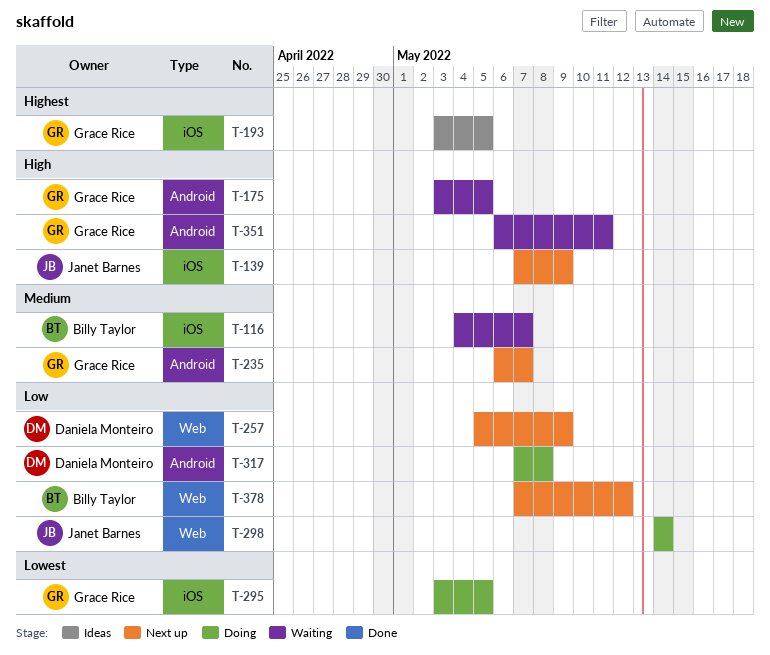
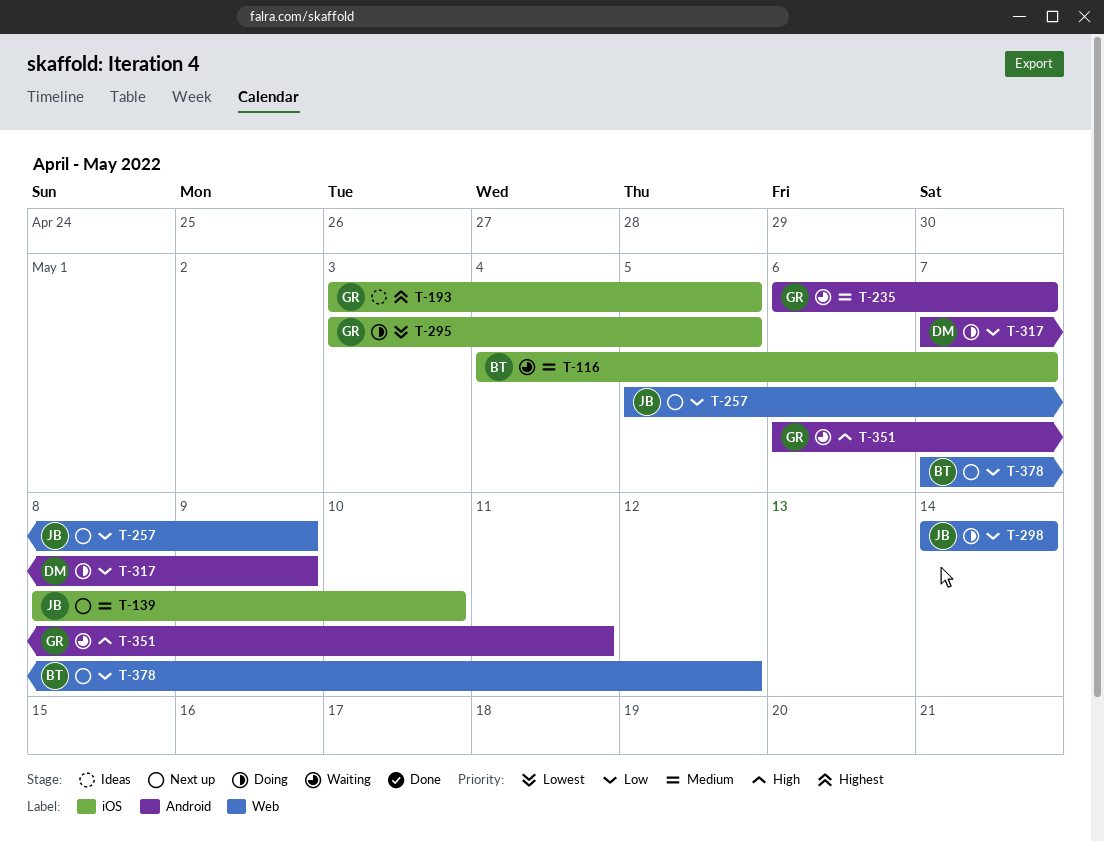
T-139, priority: High -> Medium
T-139, start: May 7 -> May 8
T-139, due: May 9 -> May 10
T-175: present -> none
T-235, status: Next up -> Waiting
T-257, owner: Daniela Monteiro -> Janet Barnes
T-317, due: May 8 -> May 9

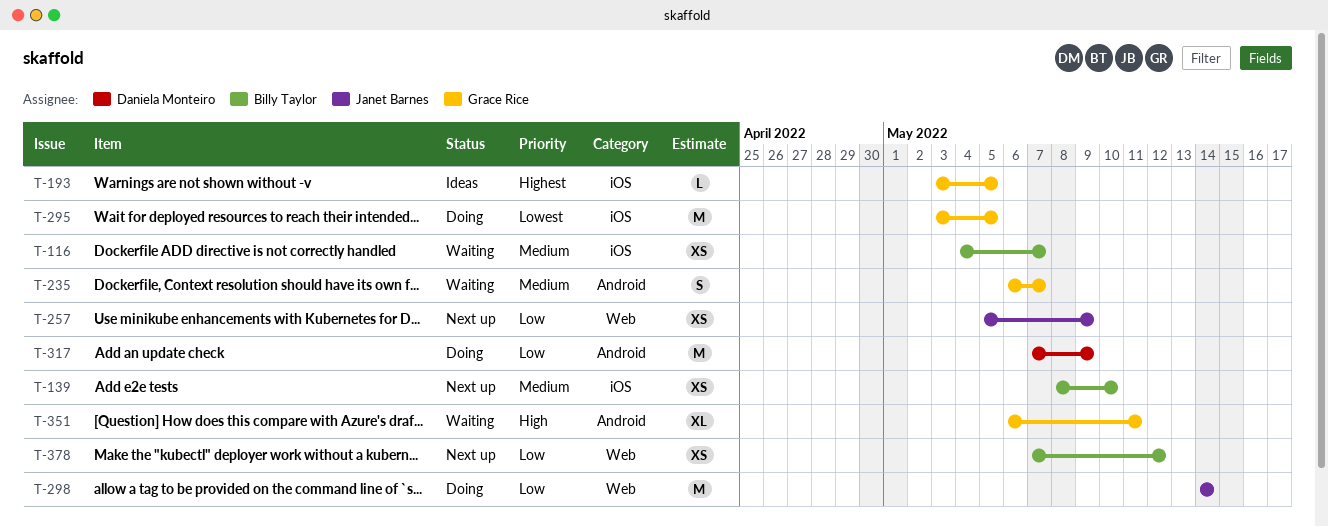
T-139, owner: Janet Barnes -> Billy Taylor

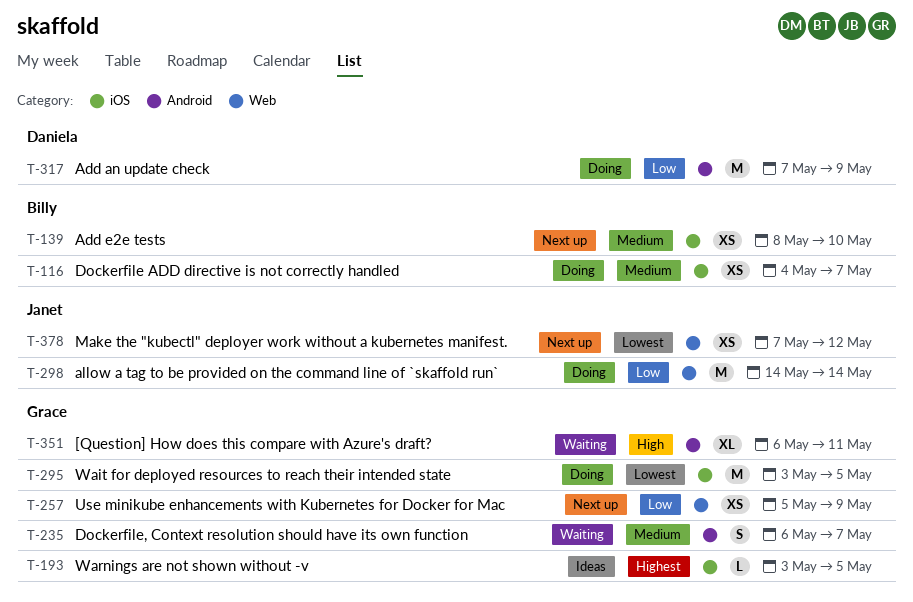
T-116, status: Waiting -> Doing
T-257, owner: Janet Barnes -> Grace Rice
T-378, owner: Billy Taylor -> Janet Barnes
T-378, priority: Low -> Lowest

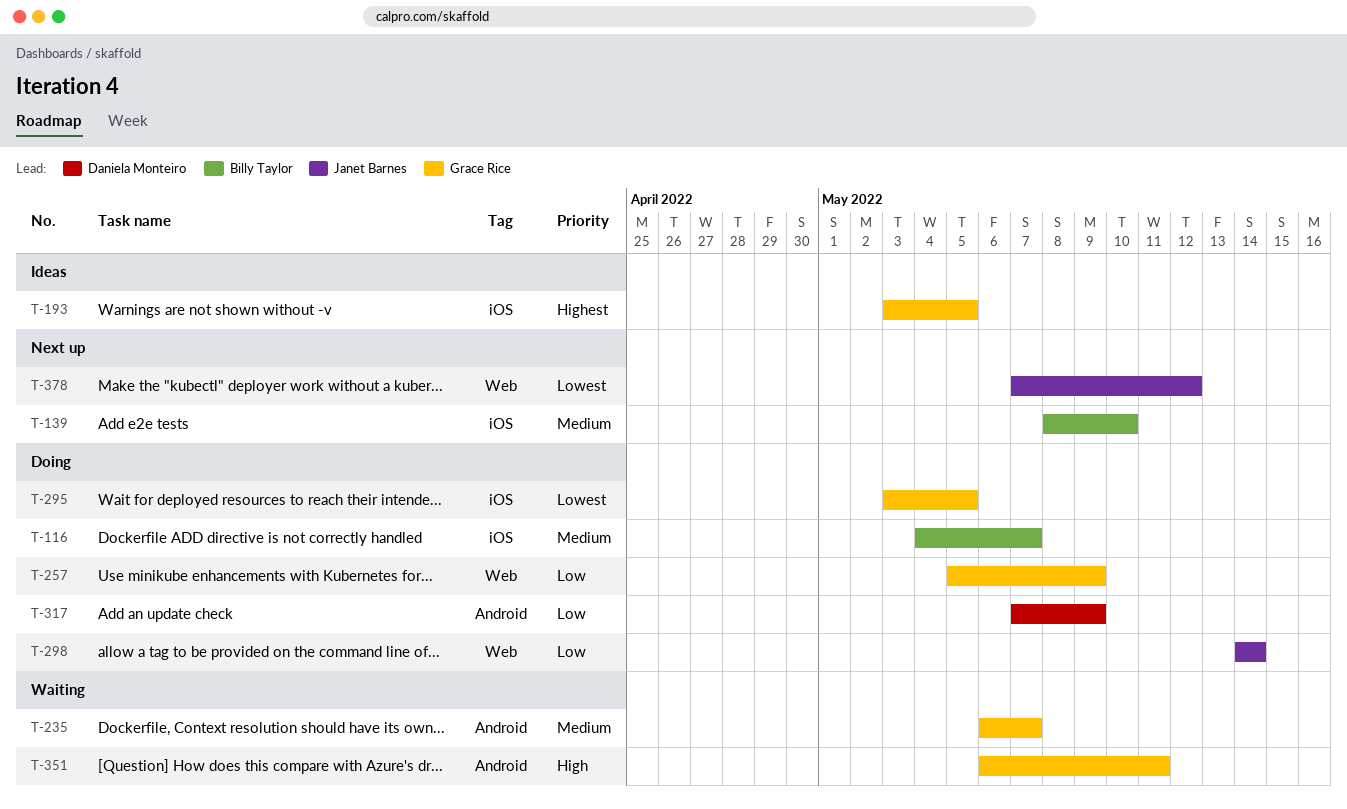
T-257, status: Next up -> Doing

